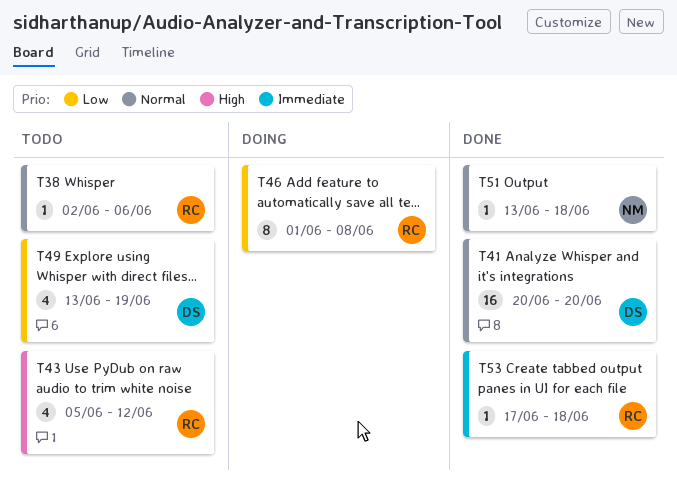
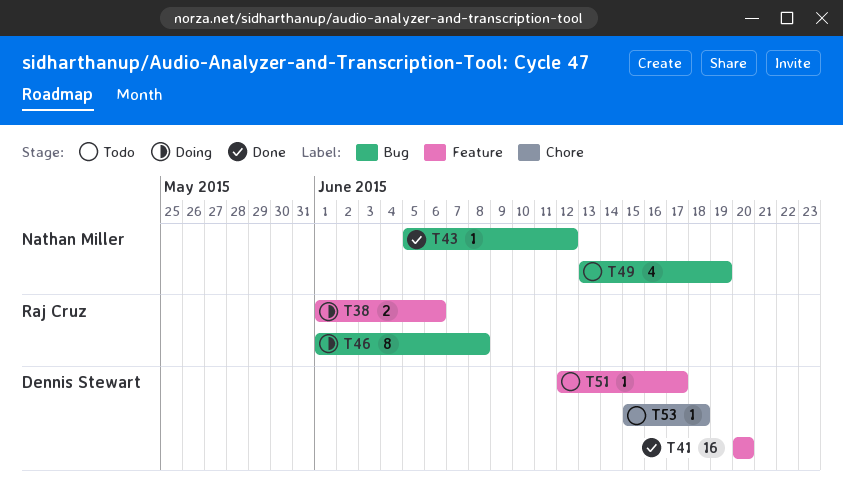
T38, status: Todo -> Doing
T38, estimate: 1 -> 2
T38, start: Jun 2 -> Jun 1
T43, status: Todo -> Done
T43, owner: Raj Cruz -> Nathan Miller
T43, estimate: 4 -> 1
T49, owner: Dennis Stewart -> Nathan Miller
T51, status: Done -> Todo
T51, owner: Nathan Miller -> Dennis Stewart
T51, start: Jun 13 -> Jun 12
T51, due: Jun 18 -> Jun 17
T53, status: Done -> Todo
T53, owner: Raj Cruz -> Dennis Stewart
T53, start: Jun 17 -> Jun 15

